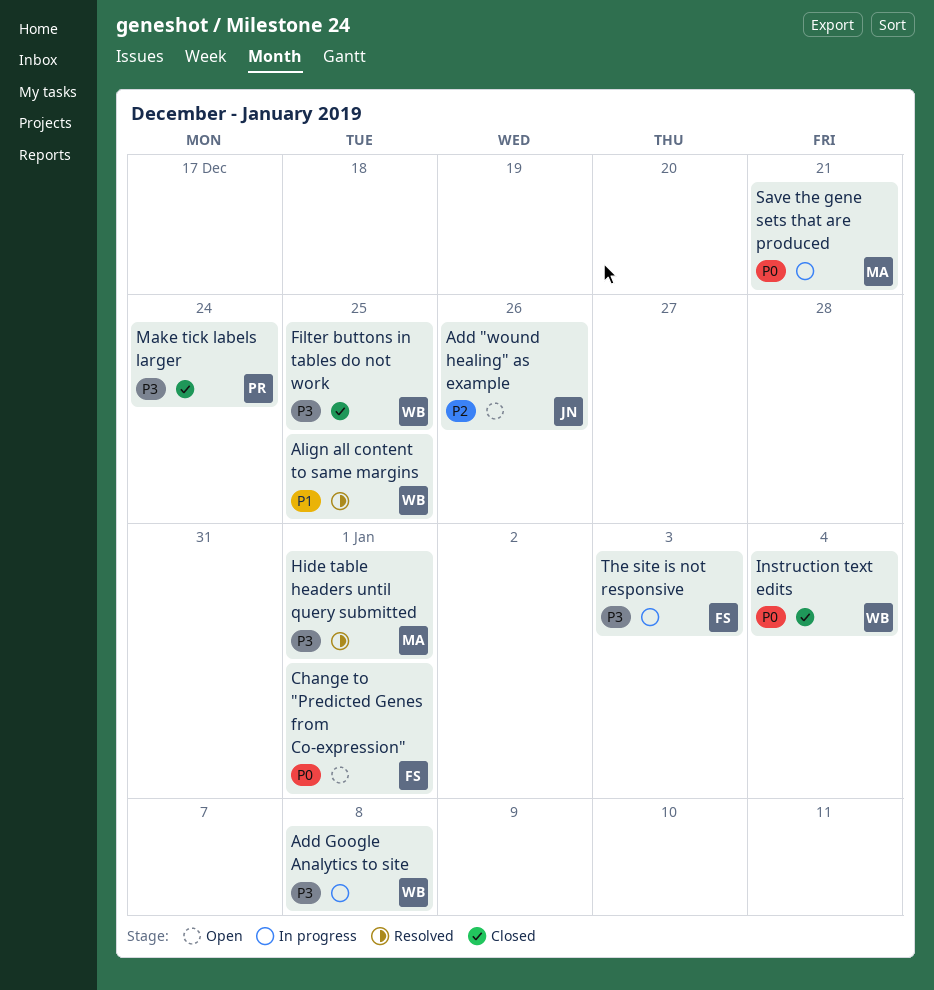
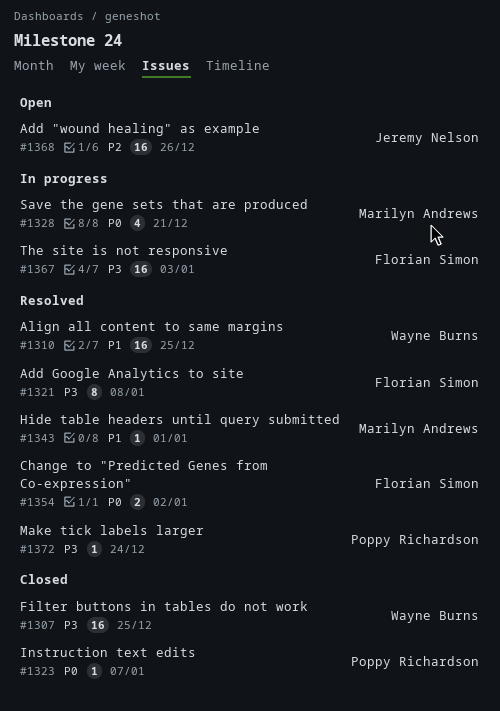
Add Google Analytics to site, status: In progress -> Resolved
Add Google Analytics to site, owner: Wayne Burns -> Florian Simon
Change to "Predicted Genes from Co-expression", status: Open -> Resolved
Change to "Predicted Genes from Co-expression", due: Jan 1 -> Jan 2
Hide table headers until query submitted, priority: P3 -> P1
Instruction text edits, owner: Wayne Burns -> Poppy Richardson
Instruction text edits, due: Jan 4 -> Jan 7
Make tick labels larger, status: Closed -> Resolved

